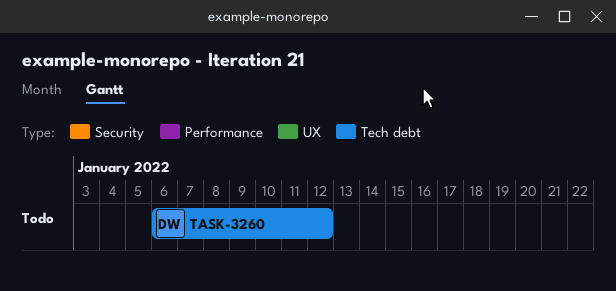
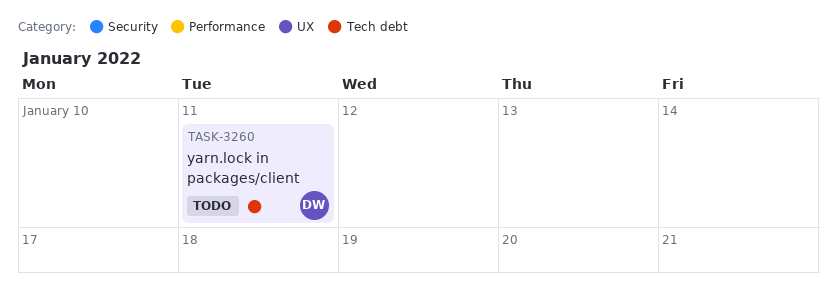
TASK-3260, due: Jan 12 -> Jan 11

